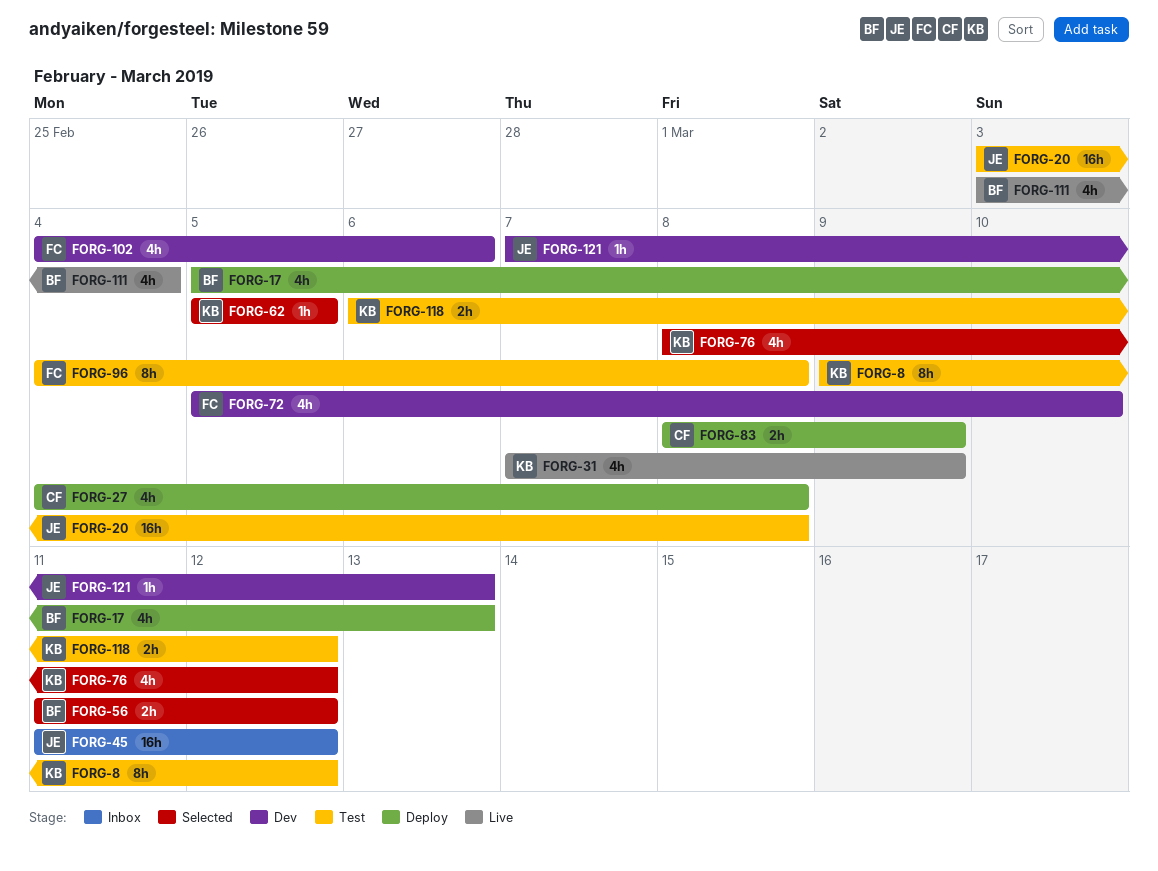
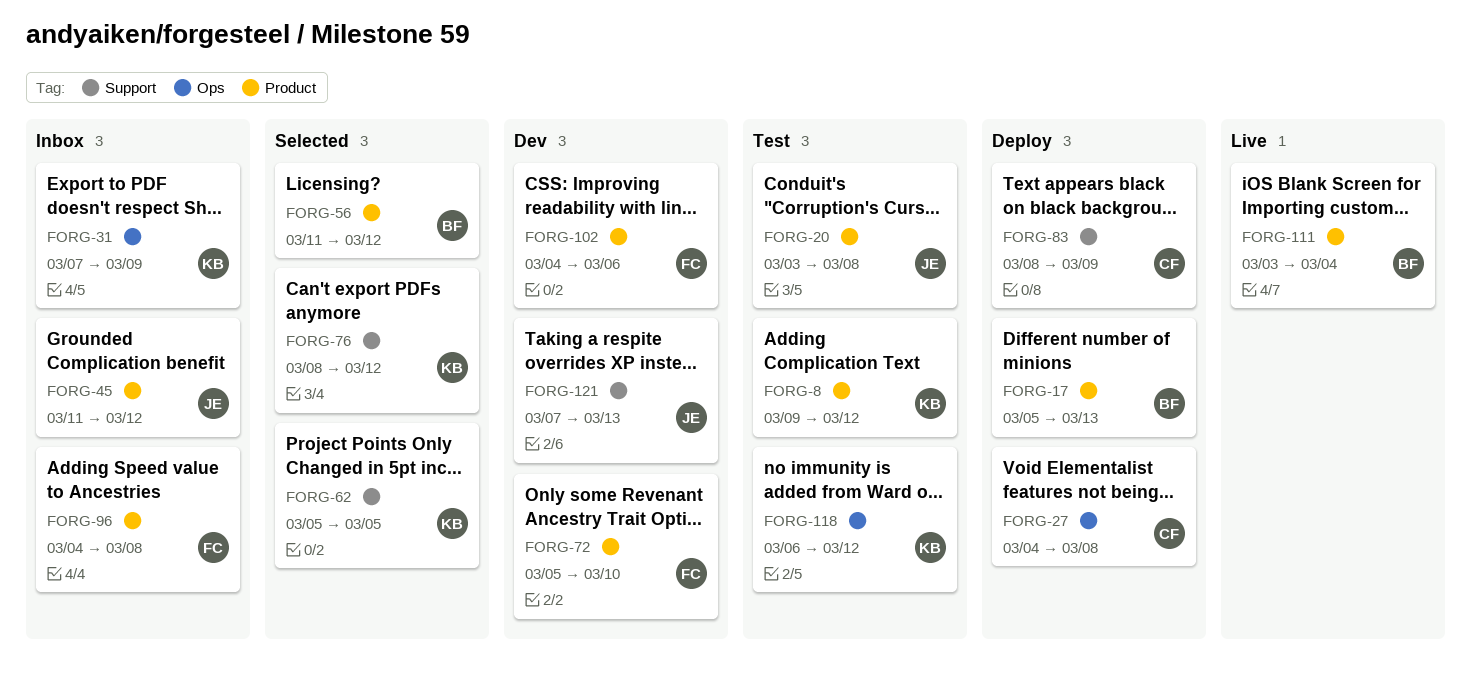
FORG-31, status: Live -> Inbox
FORG-96, status: Test -> Inbox

